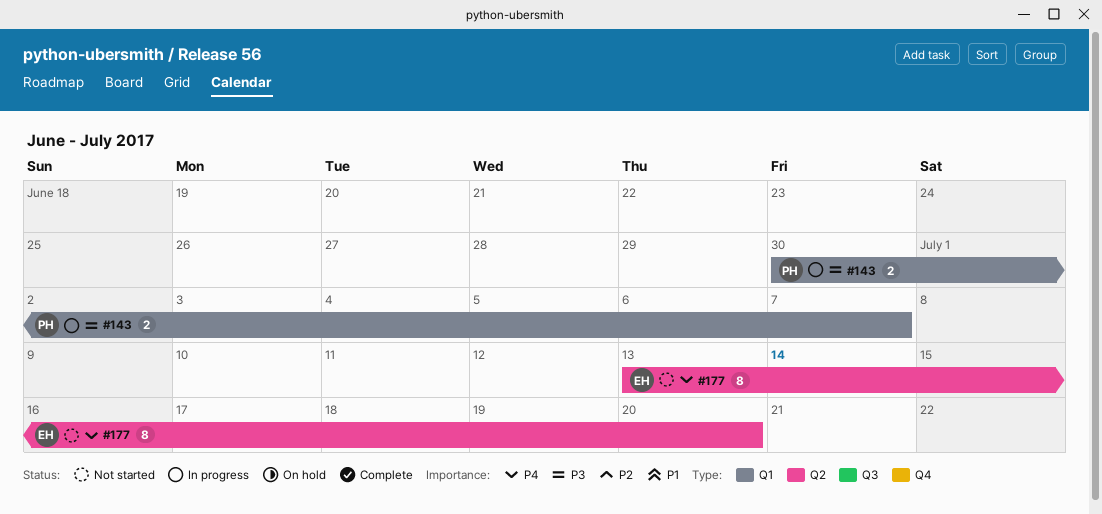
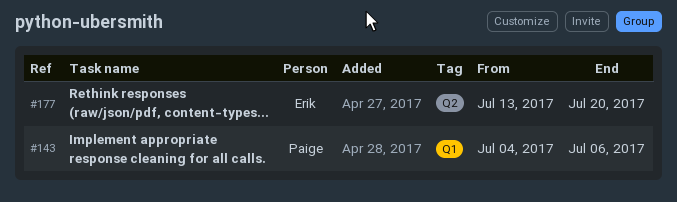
#143, start: Jun 30 -> Jul 4
#143, due: Jul 7 -> Jul 6

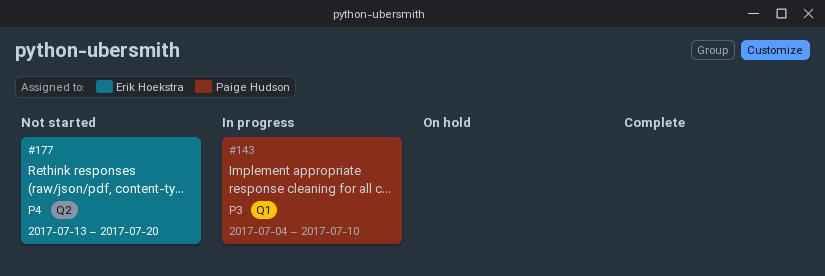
#143, due: Jul 6 -> Jul 10

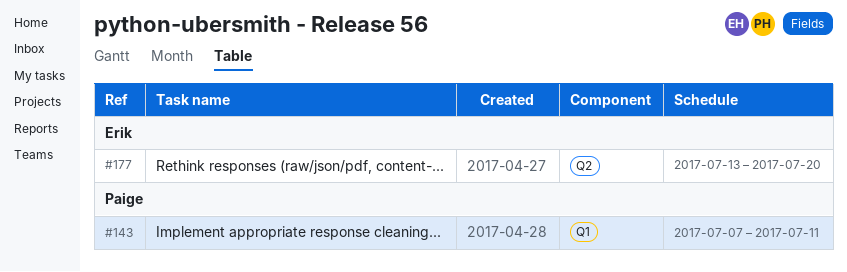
#143, start: Jul 4 -> Jul 7
#143, due: Jul 10 -> Jul 11

